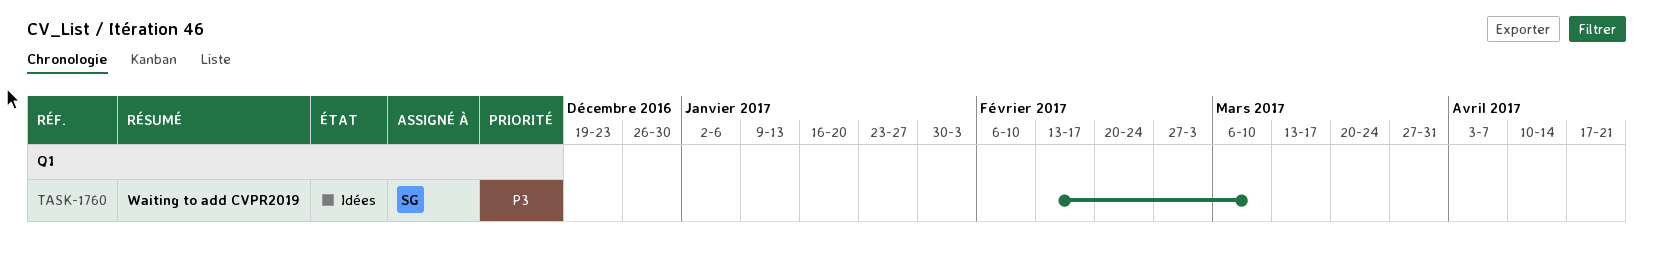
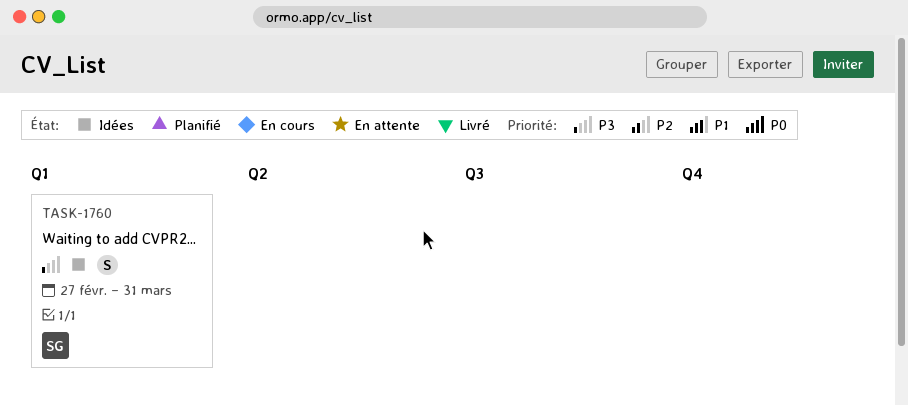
TASK-1760, start: Feb 13 -> Feb 27
TASK-1760, due: Mar 10 -> Mar 31

